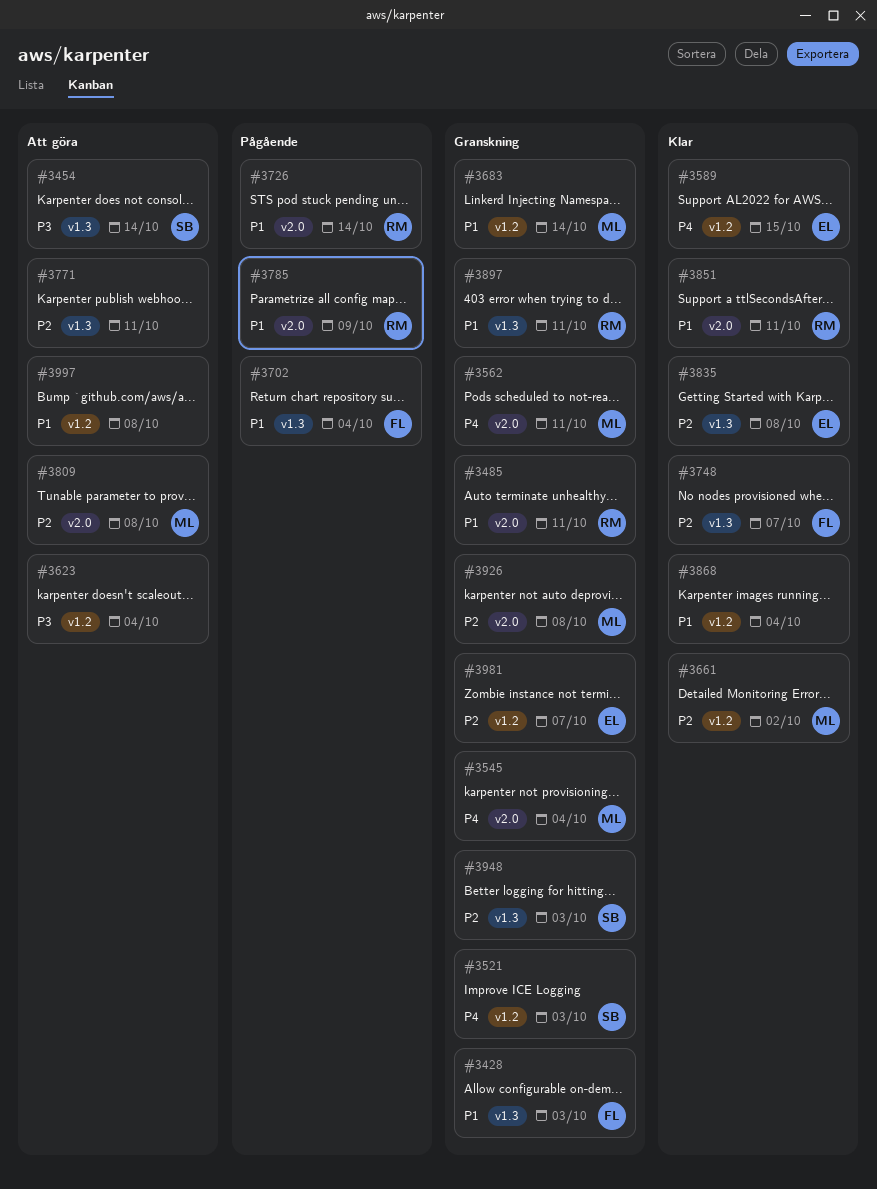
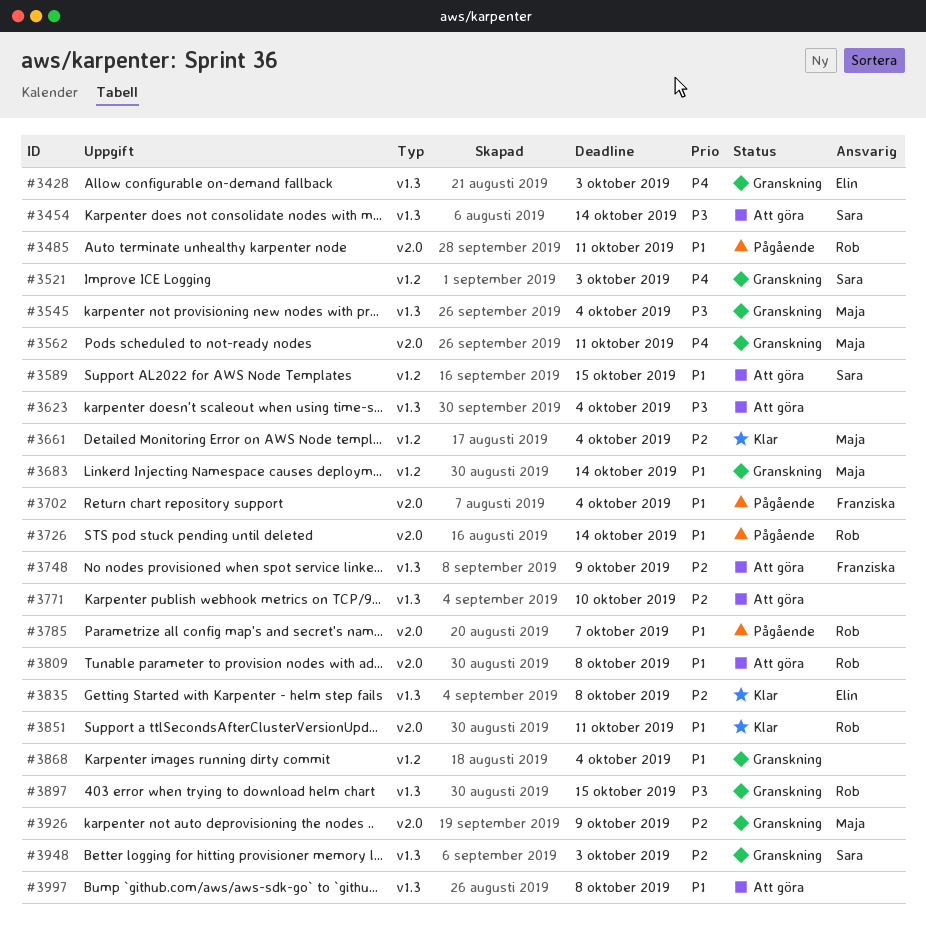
#3428, owner: Franziska -> Elin
#3428, priority: P1 -> P4
#3485, status: Granskning -> Pågående
#3545, priority: P4 -> P3
#3545, label: v2.0 -> v1.3
#3589, status: Klar -> Att göra
#3589, owner: Elin -> Sara
#3589, priority: P4 -> P1
#3623, label: v1.2 -> v1.3
#3661, due: Oct 2 -> Oct 4
#3702, label: v1.3 -> v2.0
#3748, status: Klar -> Att göra
#3748, due: Oct 7 -> Oct 9
#3771, due: Oct 11 -> Oct 10
#3785, due: Oct 9 -> Oct 7
#3809, owner: Maja -> Rob
#3809, priority: P2 -> P1
#3868, status: Klar -> Granskning
#3897, priority: P1 -> P3
#3897, due: Oct 11 -> Oct 15
#3926, due: Oct 8 -> Oct 9
#3981: present -> none
#3997, label: v1.2 -> v1.3

